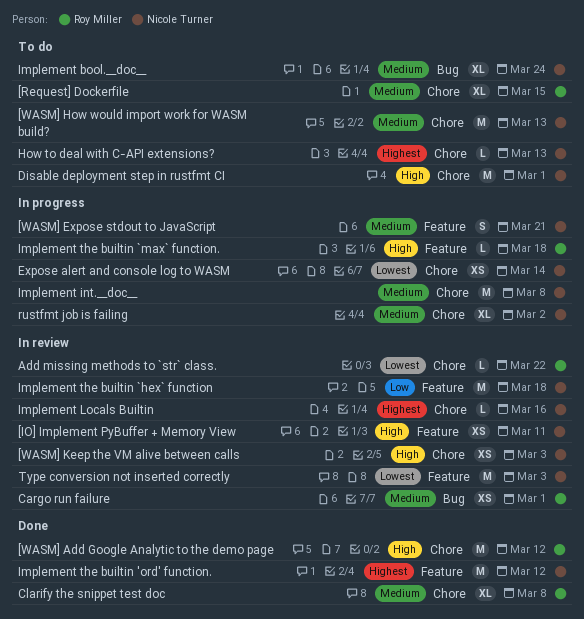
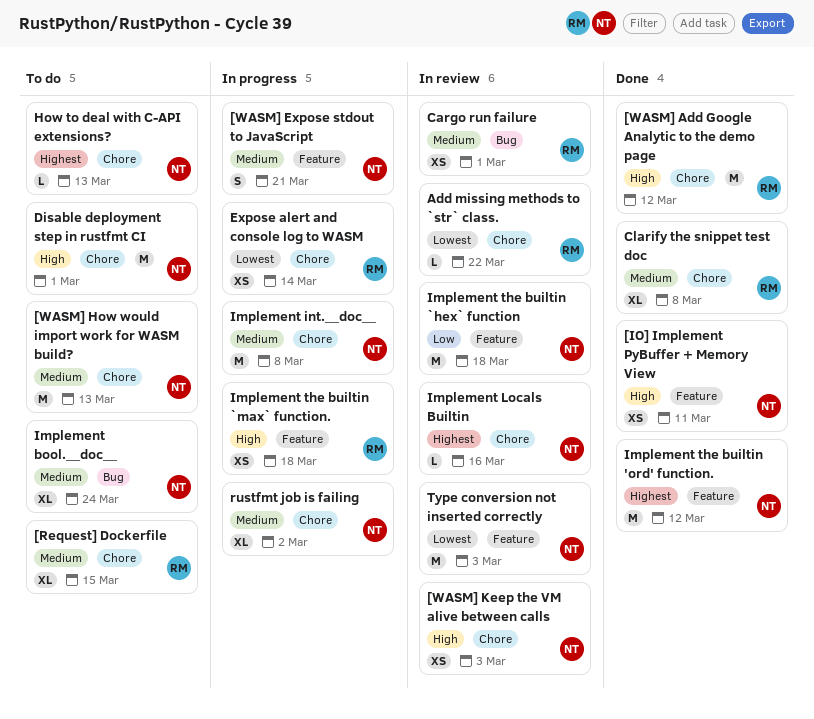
[IO] Implement PyBuffer + Memory View, status: In review -> Done
Expose alert and console log to WASM, owner: Nicole Turner -> Roy Miller
Implement the builtin `max` function., estimate: L -> XS

